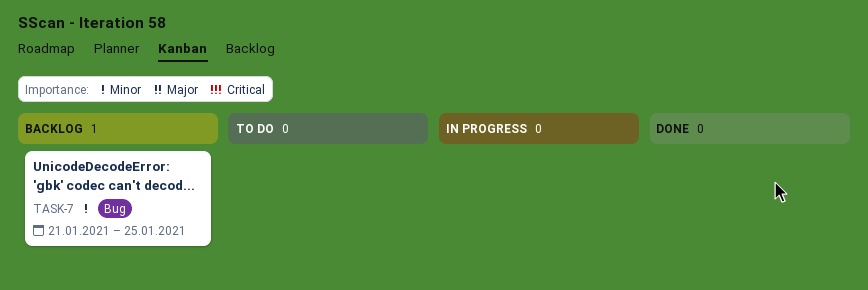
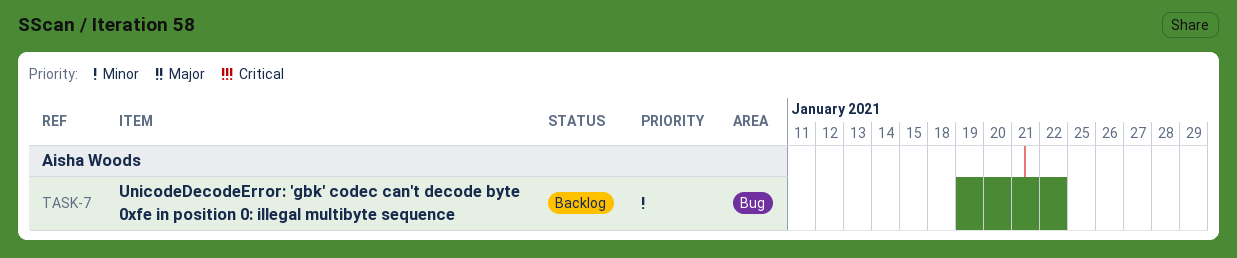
TASK-7, start: Jan 21 -> Jan 19
TASK-7, due: Jan 25 -> Jan 22

